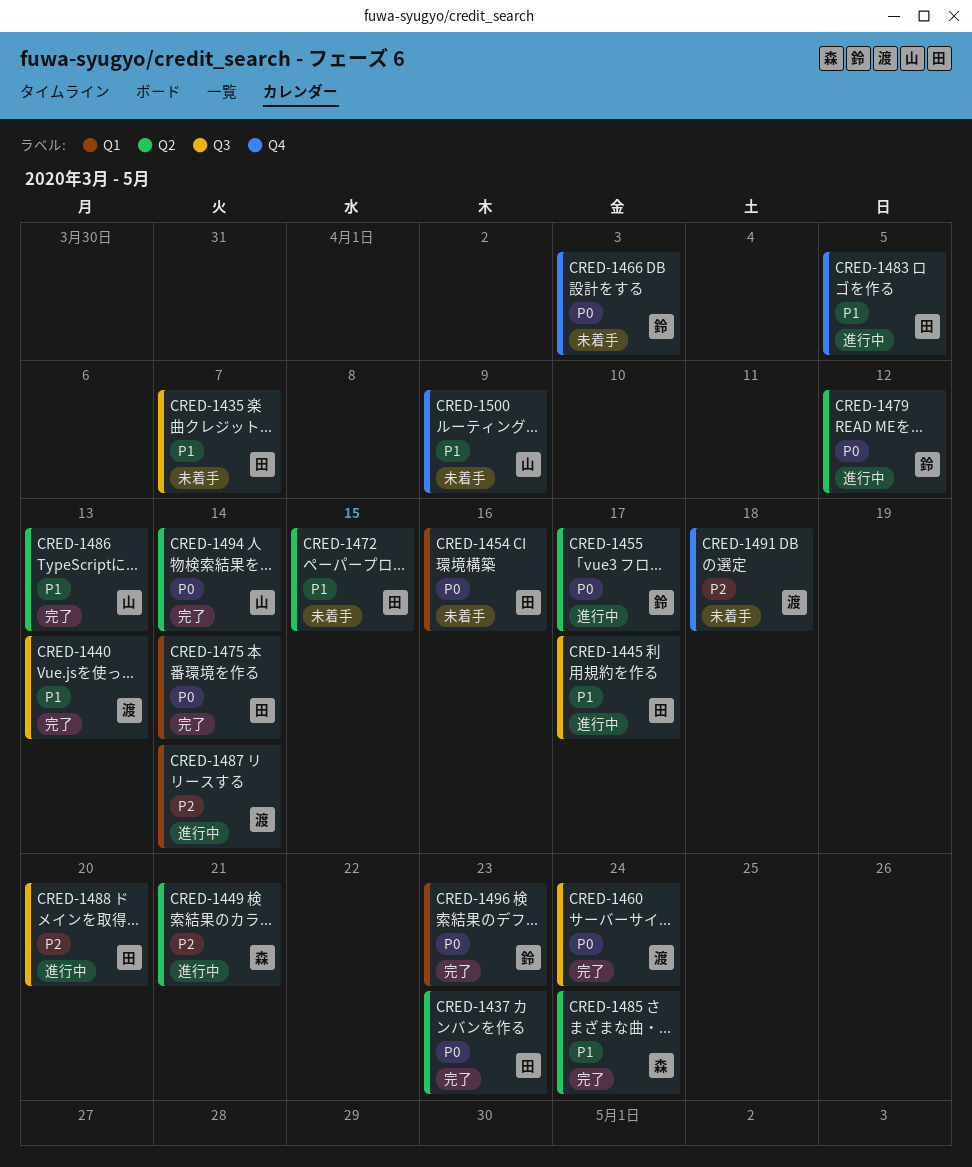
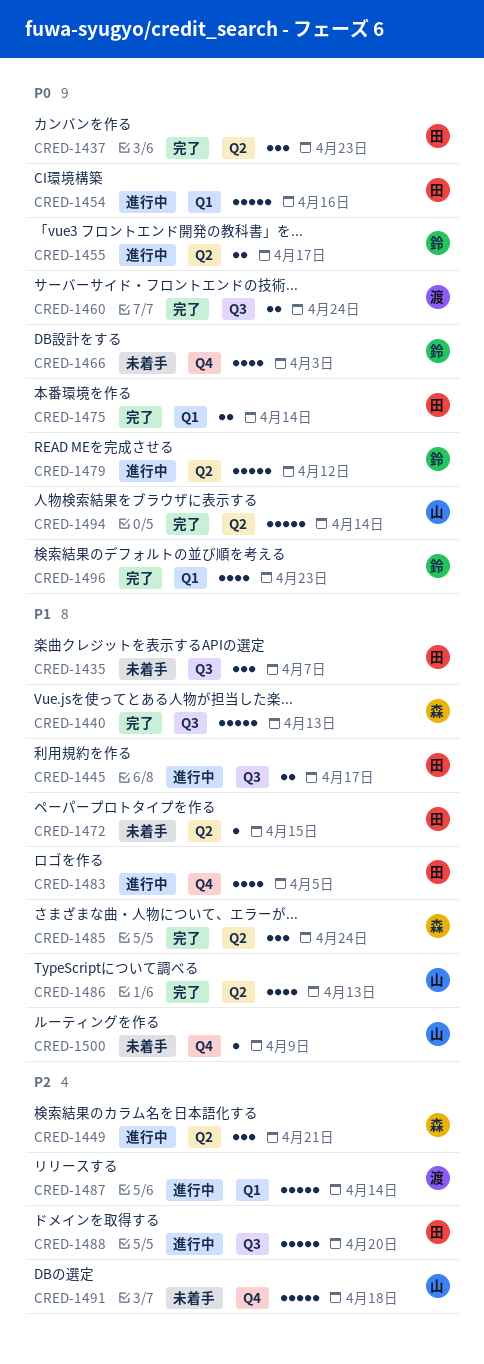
CRED-1440, owner: 渡 -> 森
CRED-1454, status: 未着手 -> 進行中
CRED-1491, owner: 渡 -> 山

